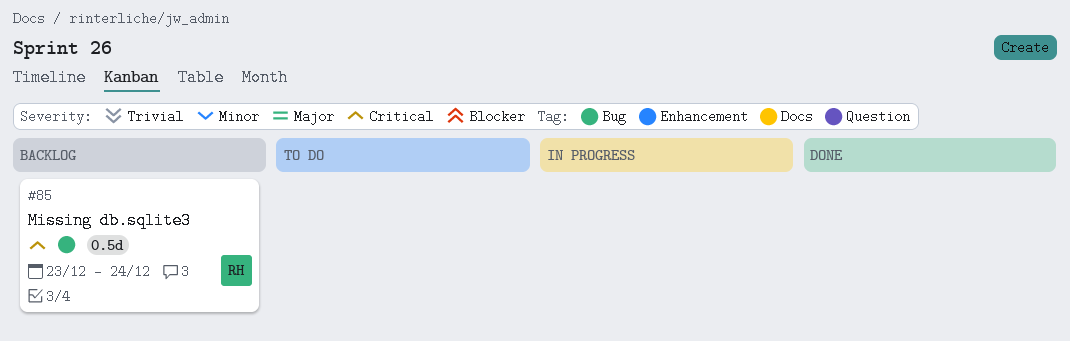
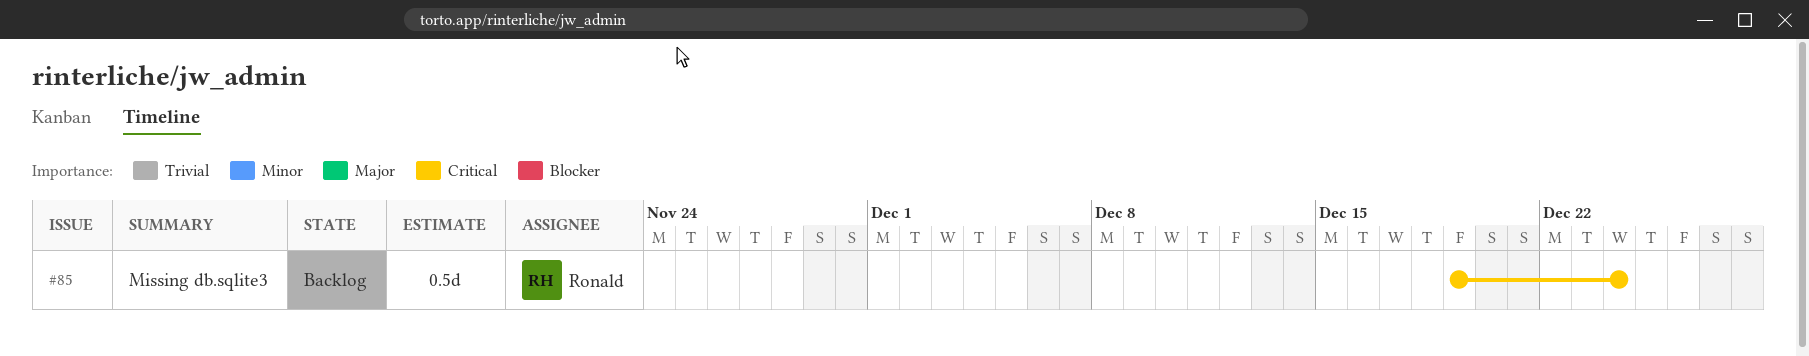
#85, start: Dec 23 -> Dec 19

